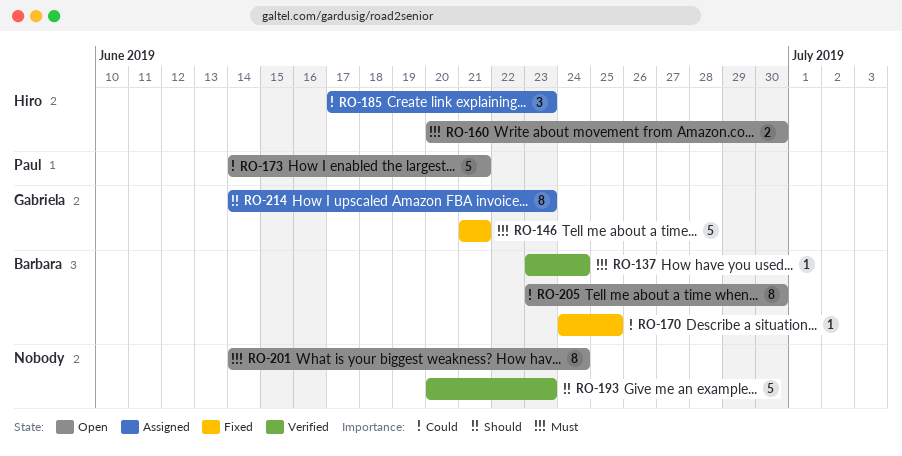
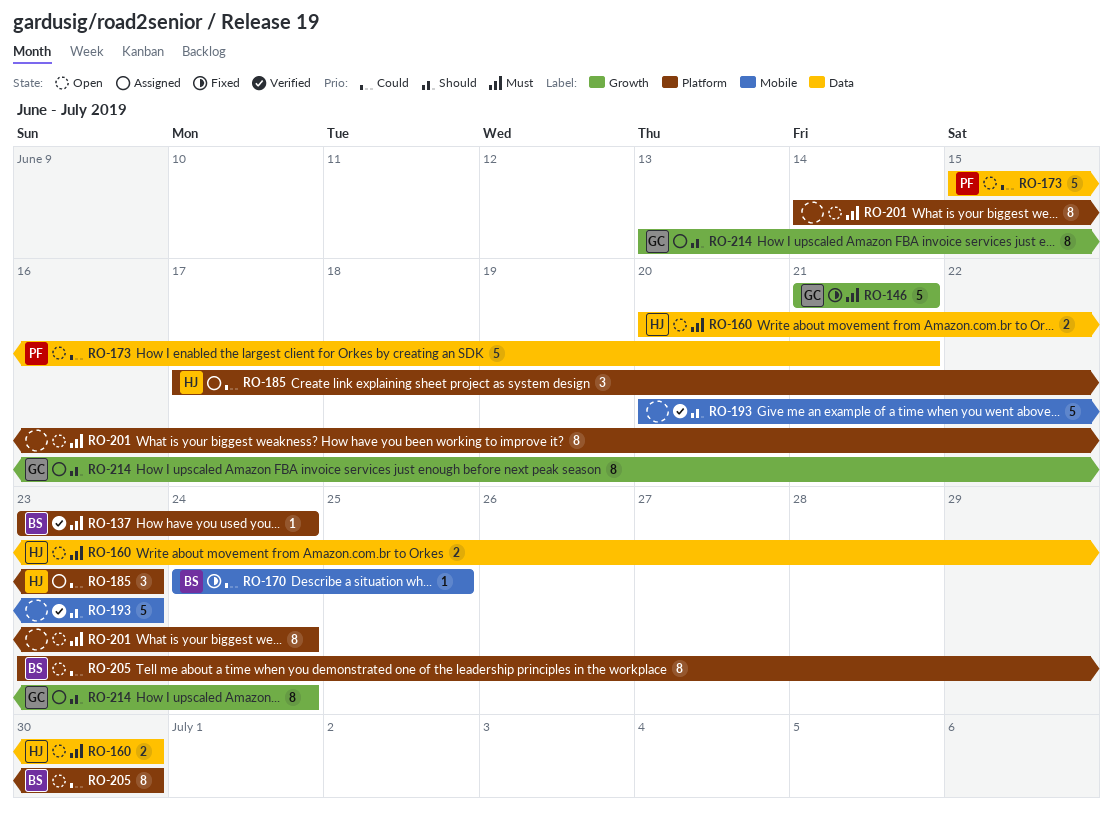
RO-173, start: Jun 14 -> Jun 15
RO-214, start: Jun 14 -> Jun 13
RO-214, due: Jun 23 -> Jun 24

